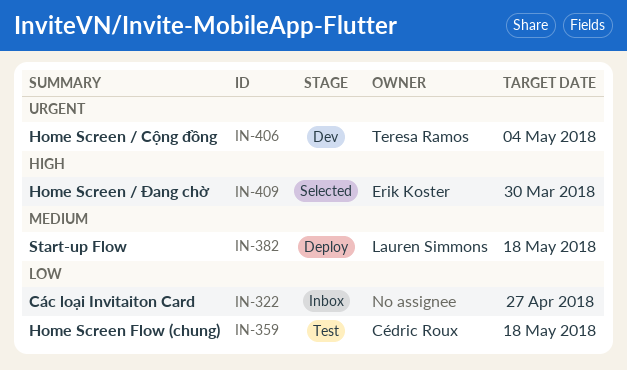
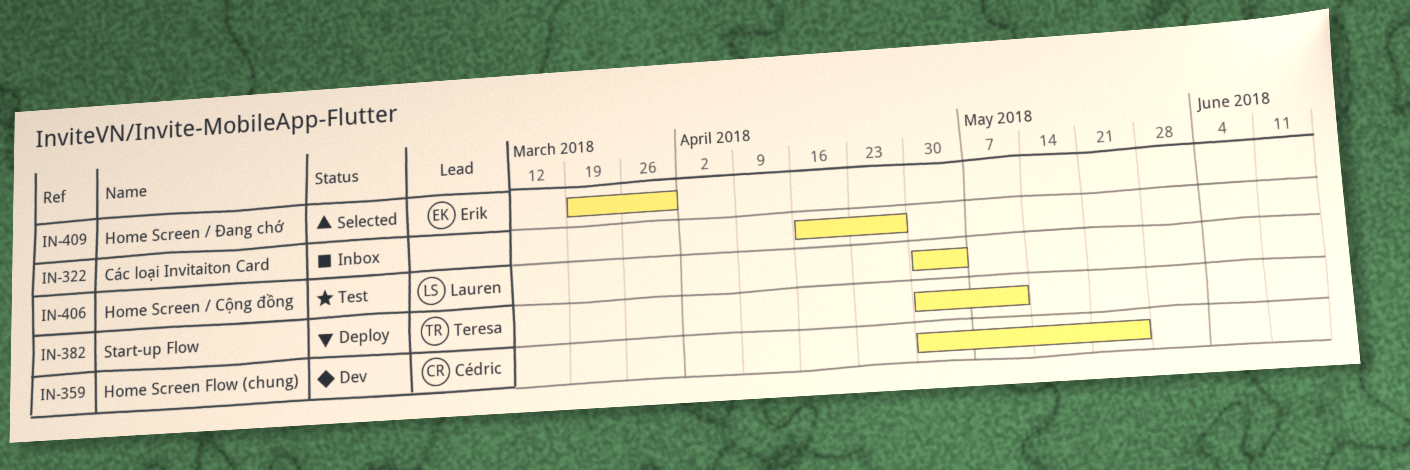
IN-359, status: Test -> Dev
IN-359, due: May 18 -> May 25
IN-382, owner: Lauren Simmons -> Teresa Ramos
IN-382, due: May 18 -> May 11
IN-406, status: Dev -> Test
IN-406, owner: Teresa Ramos -> Lauren Simmons

